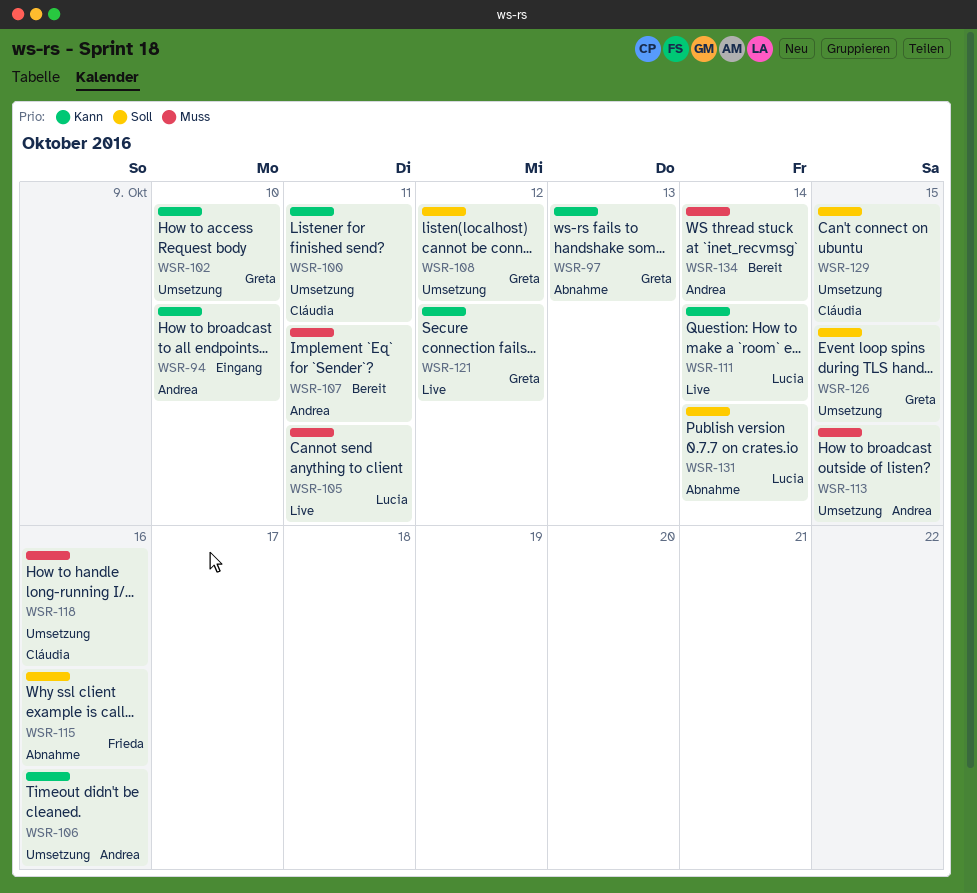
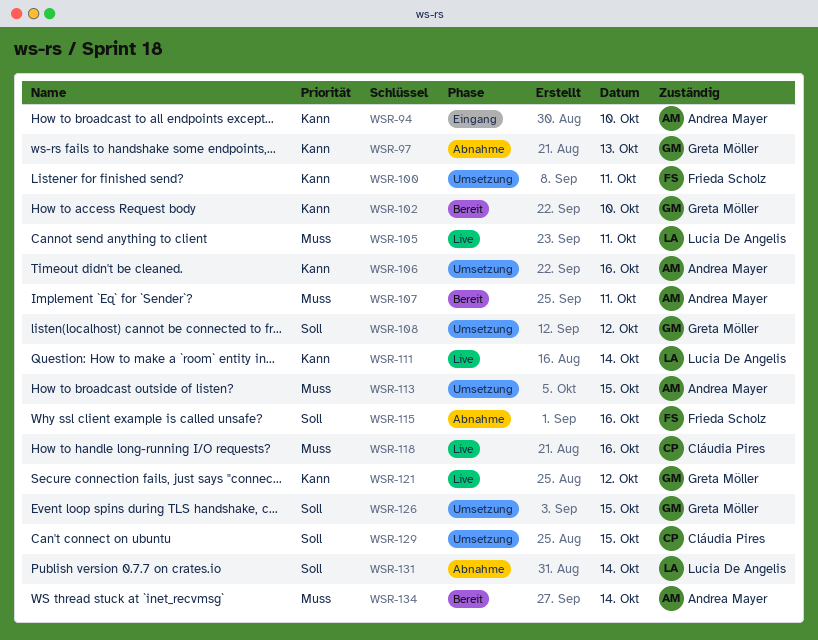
WSR-100, owner: Cláudia Pires -> Frieda Scholz
WSR-102, status: Umsetzung -> Bereit
WSR-118, status: Umsetzung -> Live

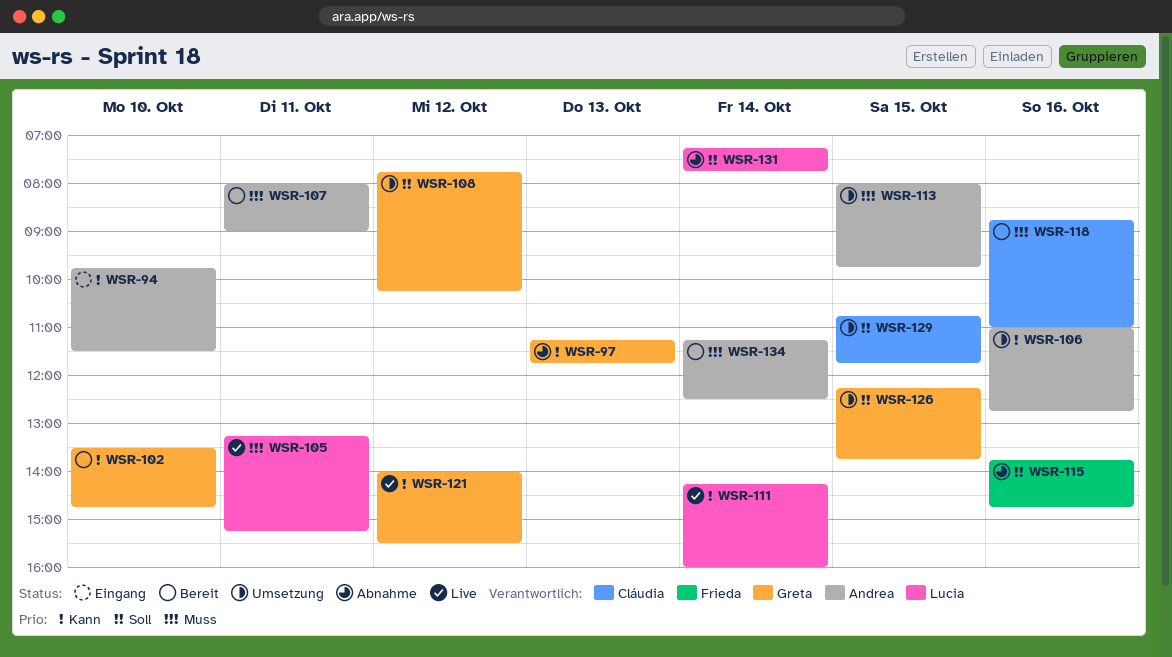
WSR-100: present -> none
WSR-118, status: Live -> Bereit

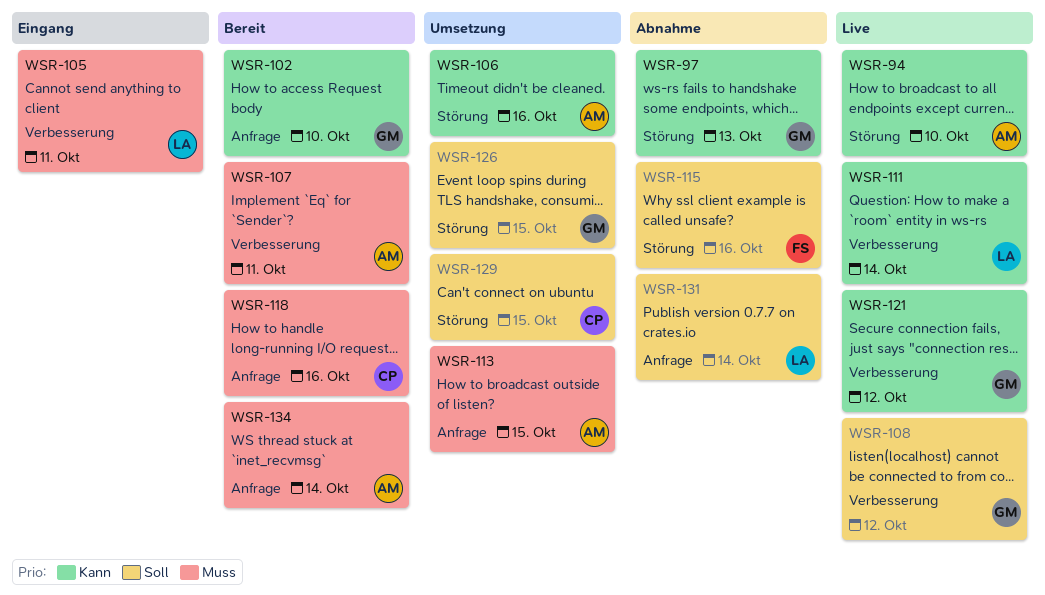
WSR-94, status: Eingang -> Live
WSR-105, status: Live -> Eingang
WSR-108, status: Umsetzung -> Live

